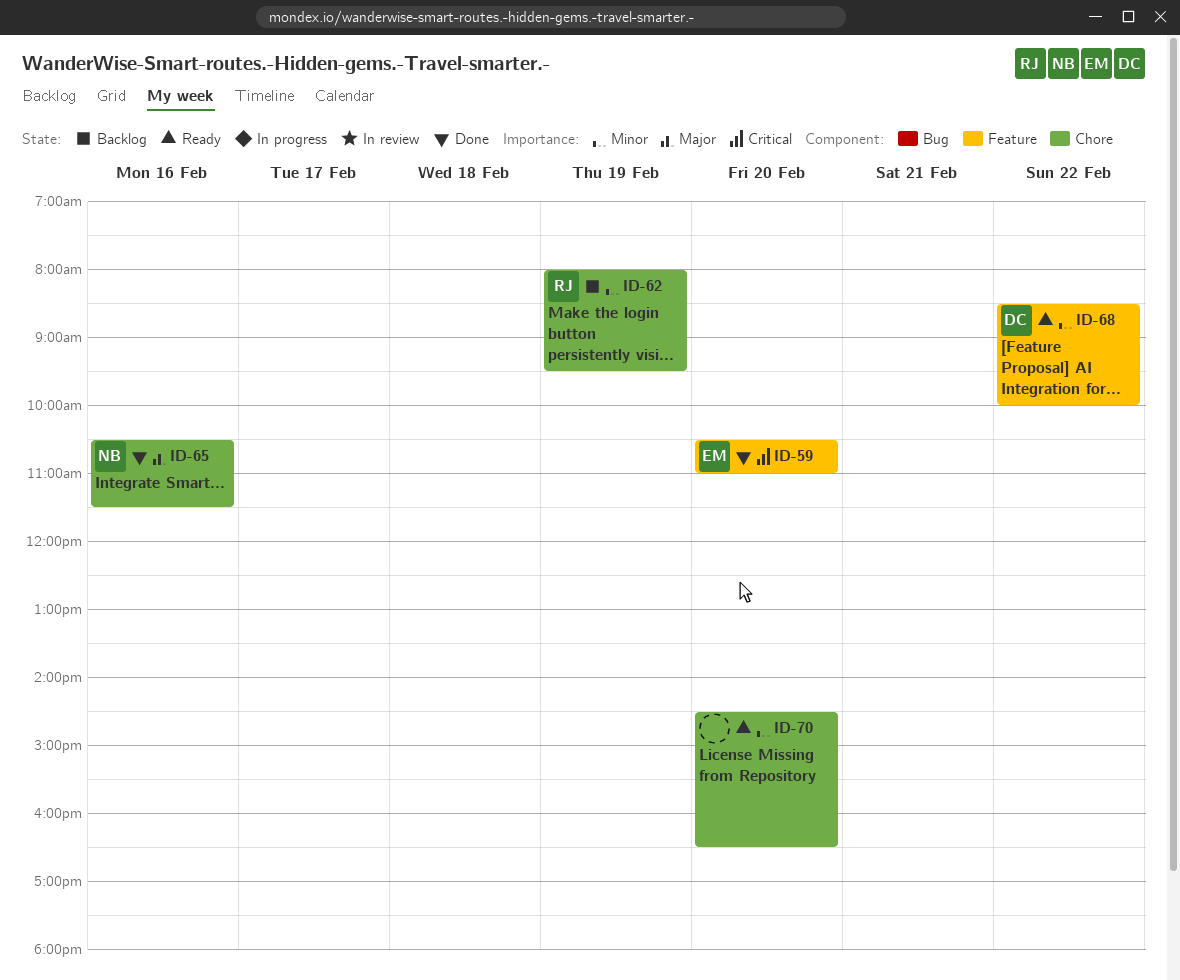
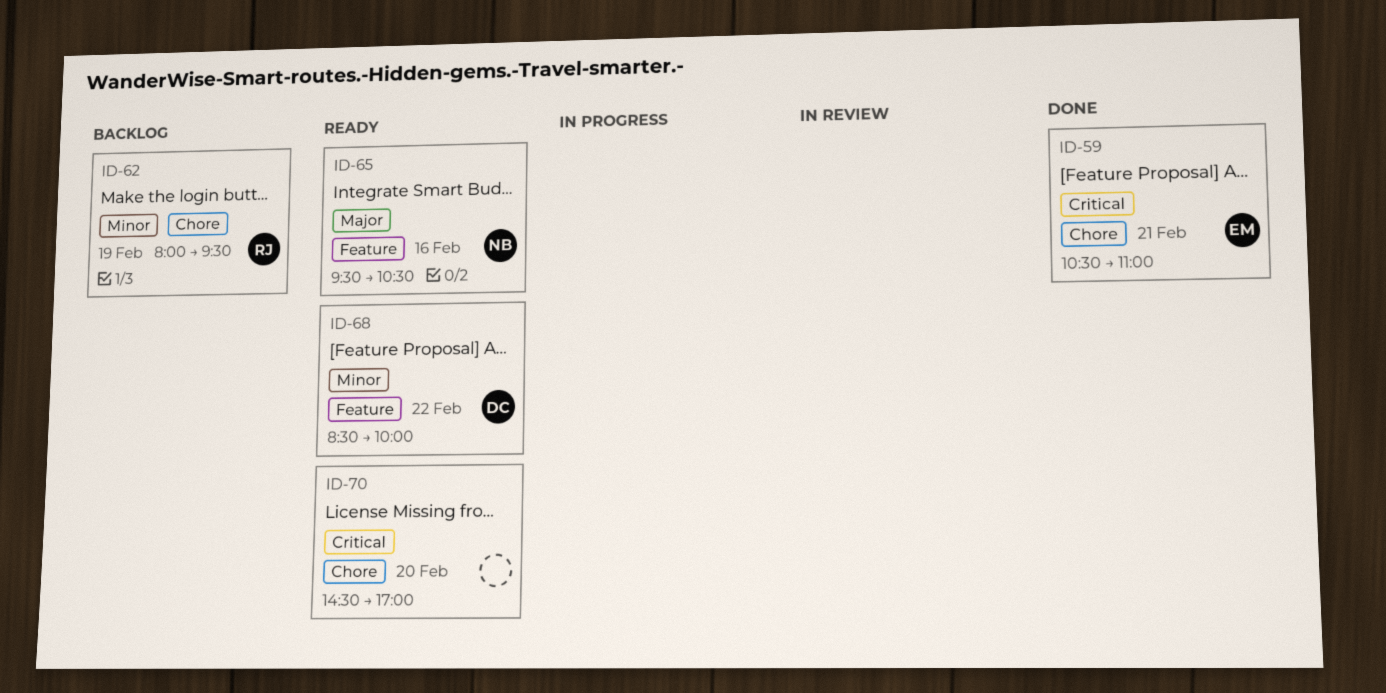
ID-59, label: Feature -> Chore
ID-59, day: Feb 20 -> Feb 21
ID-65, status: Done -> Ready
ID-65, label: Chore -> Feature
ID-65, begins: 10:30 -> 09:30
ID-65, ends: 11:30 -> 10:30
ID-70, priority: Minor -> Critical
ID-70, ends: 16:30 -> 17:00

